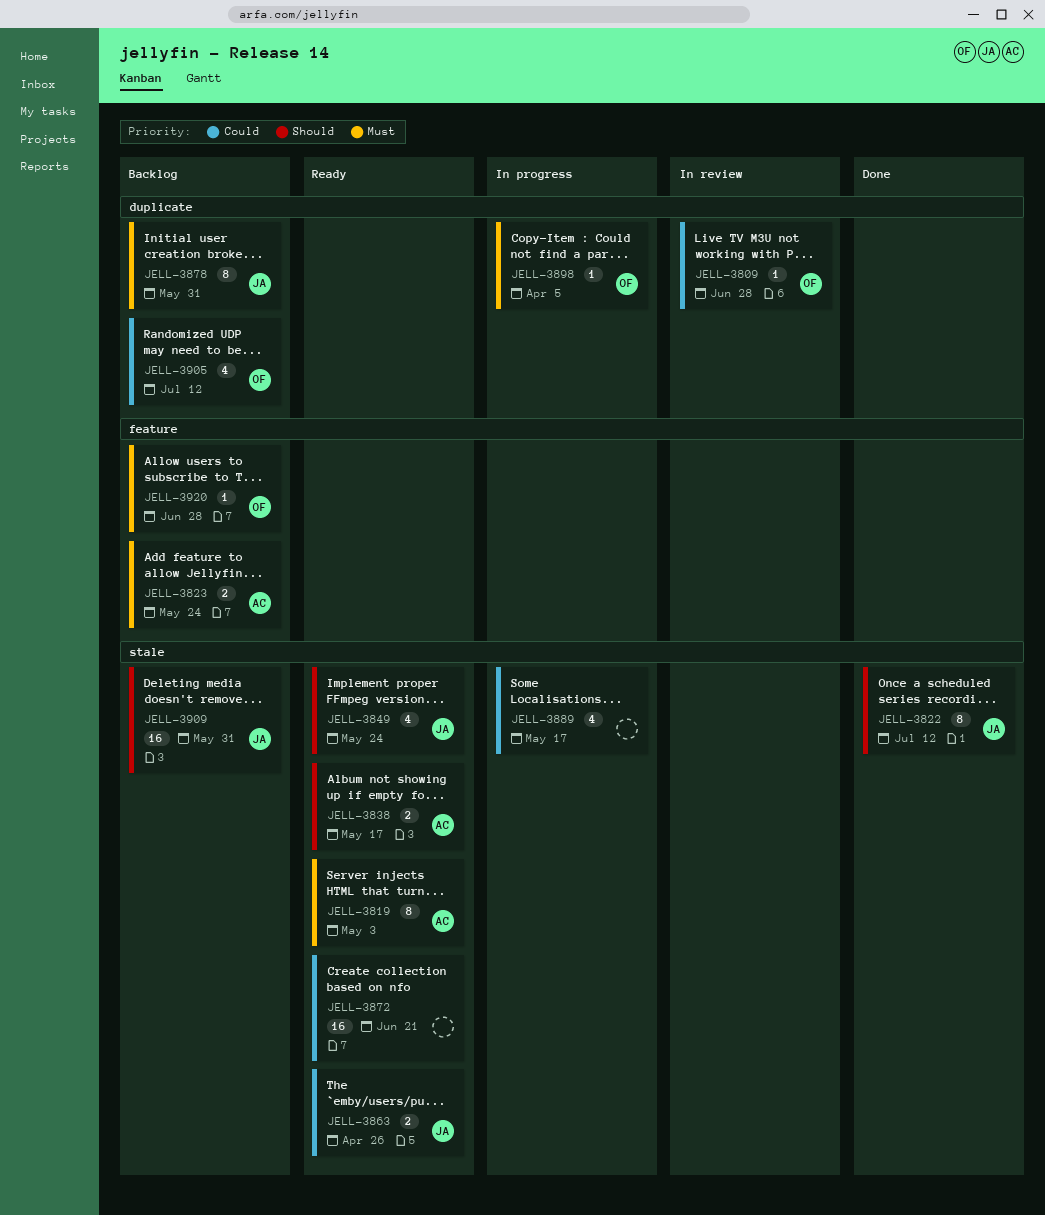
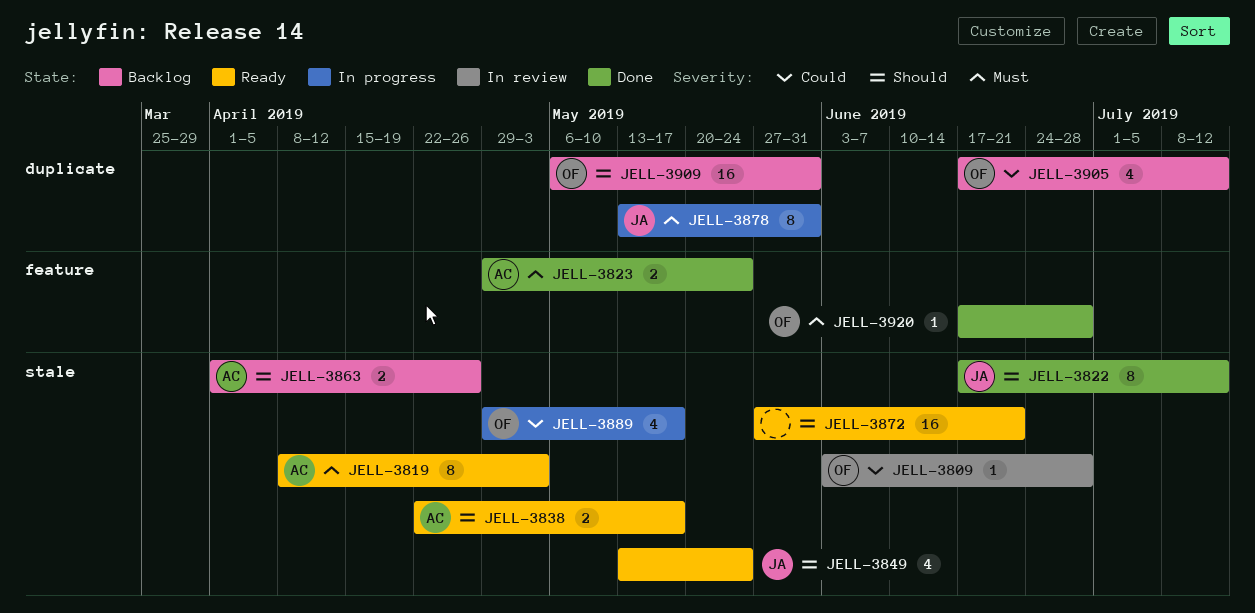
JELL-3809, label: duplicate -> stale
JELL-3823, status: Backlog -> Done
JELL-3863, status: Ready -> Backlog
JELL-3863, owner: JA -> AC
JELL-3863, priority: Could -> Should
JELL-3872, priority: Could -> Should
JELL-3878, status: Backlog -> In progress
JELL-3889, owner: none -> OF
JELL-3898: present -> none
JELL-3909, owner: JA -> OF
JELL-3909, label: stale -> duplicate
JELL-3920, status: Backlog -> Done

